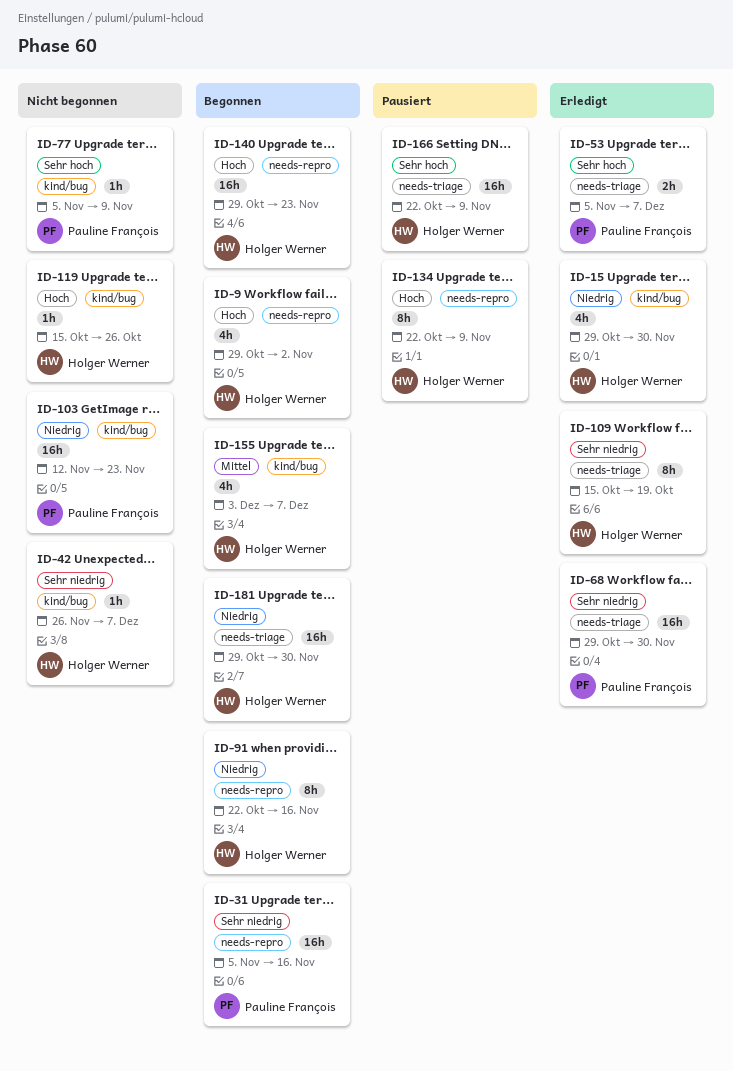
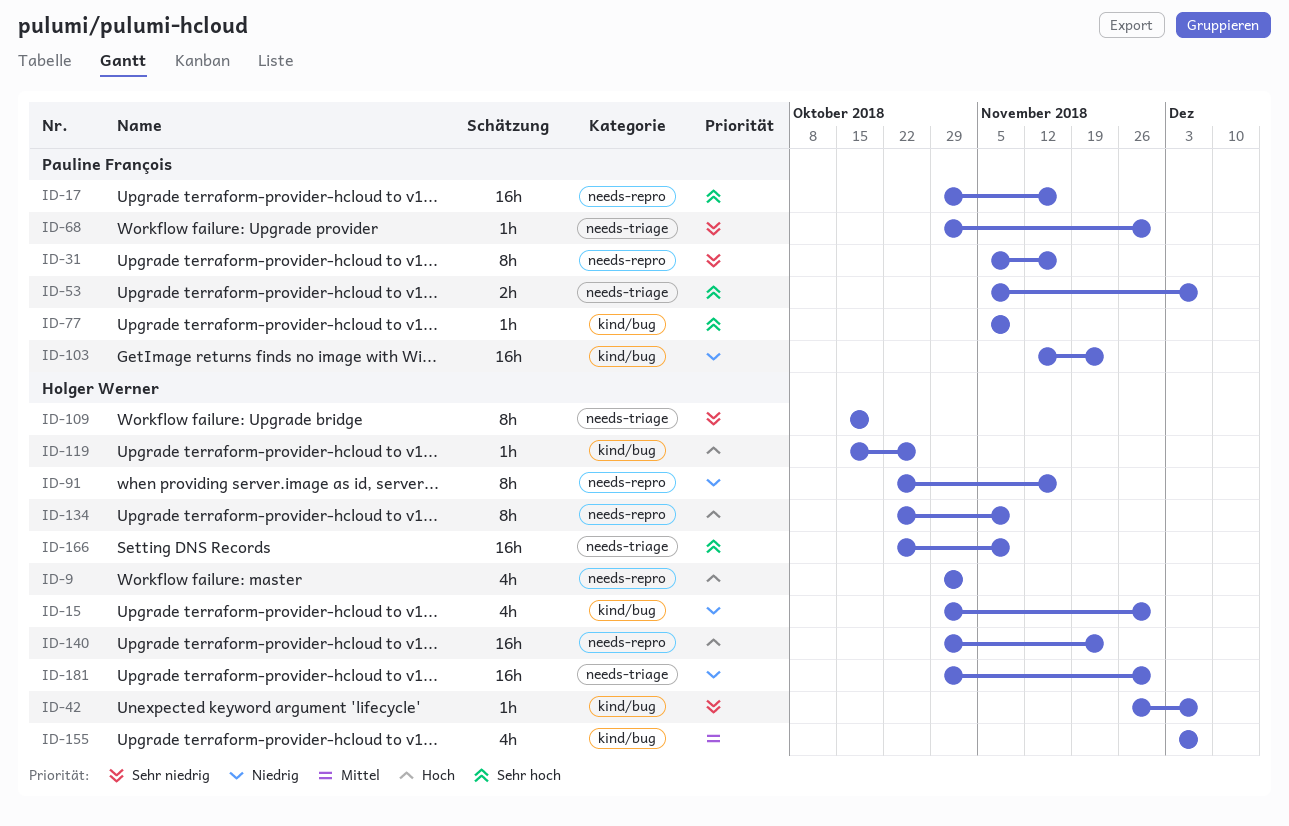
ID-17: none -> present
ID-31, estimate: 16h -> 8h
ID-68, estimate: 16h -> 1h

